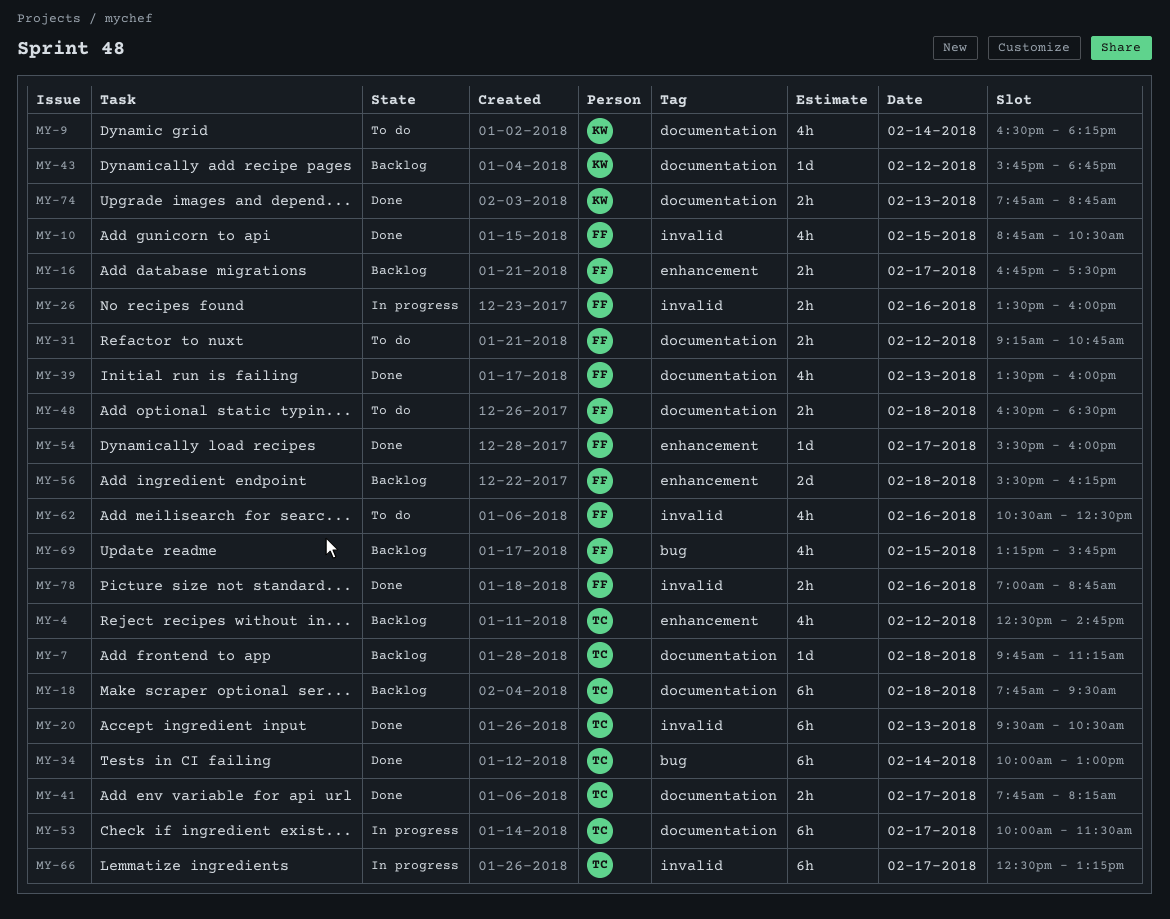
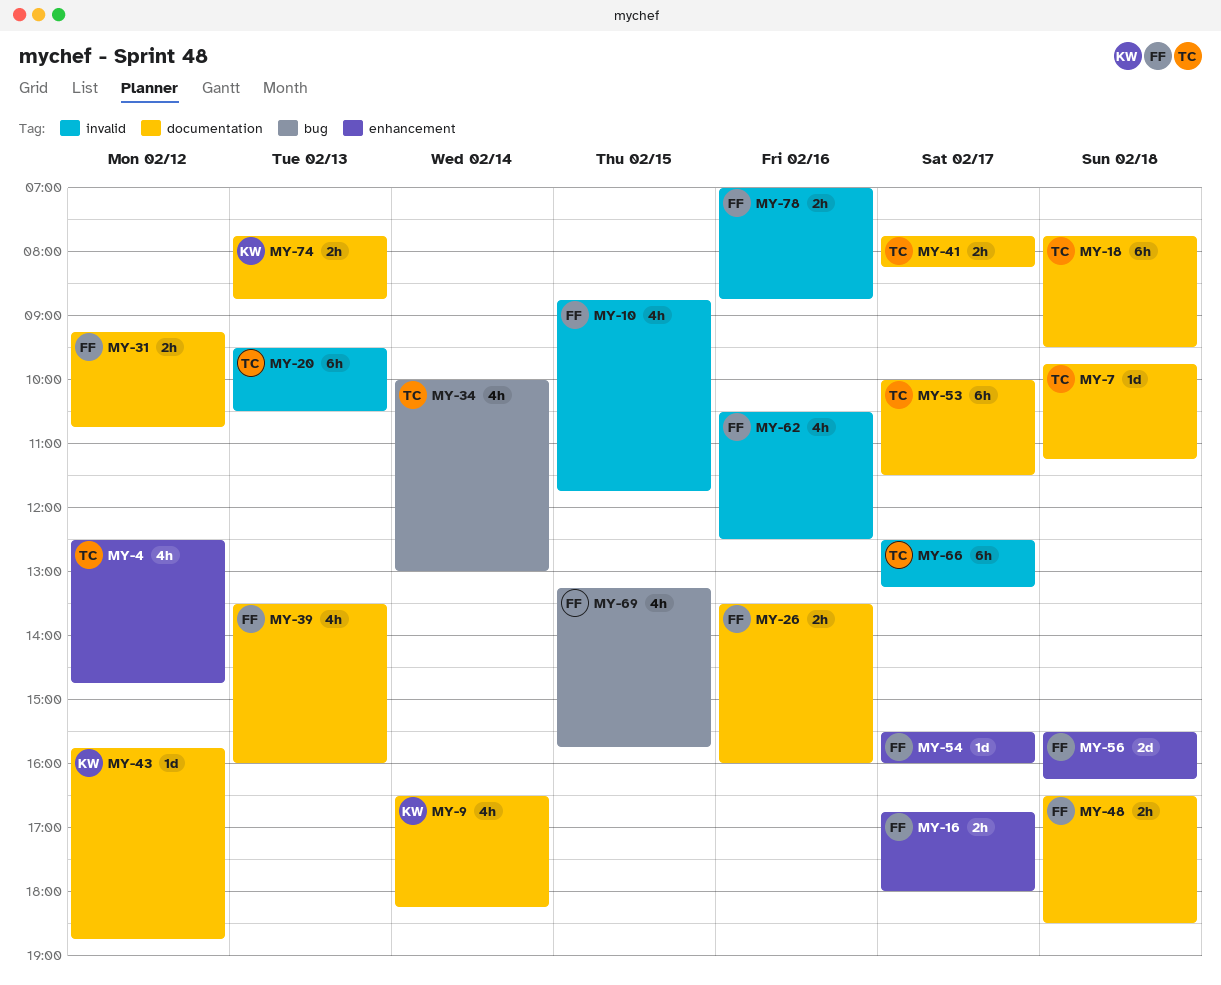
MY-10, ends: 10:30 -> 11:45
MY-16, ends: 17:30 -> 18:00
MY-26, label: invalid -> documentation
MY-34, estimate: 6h -> 4h

